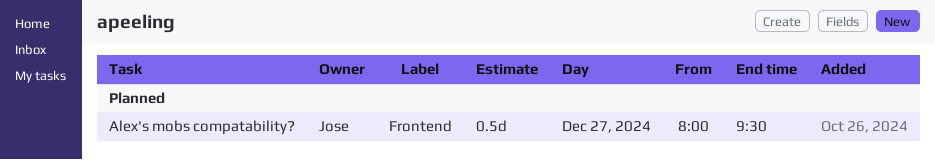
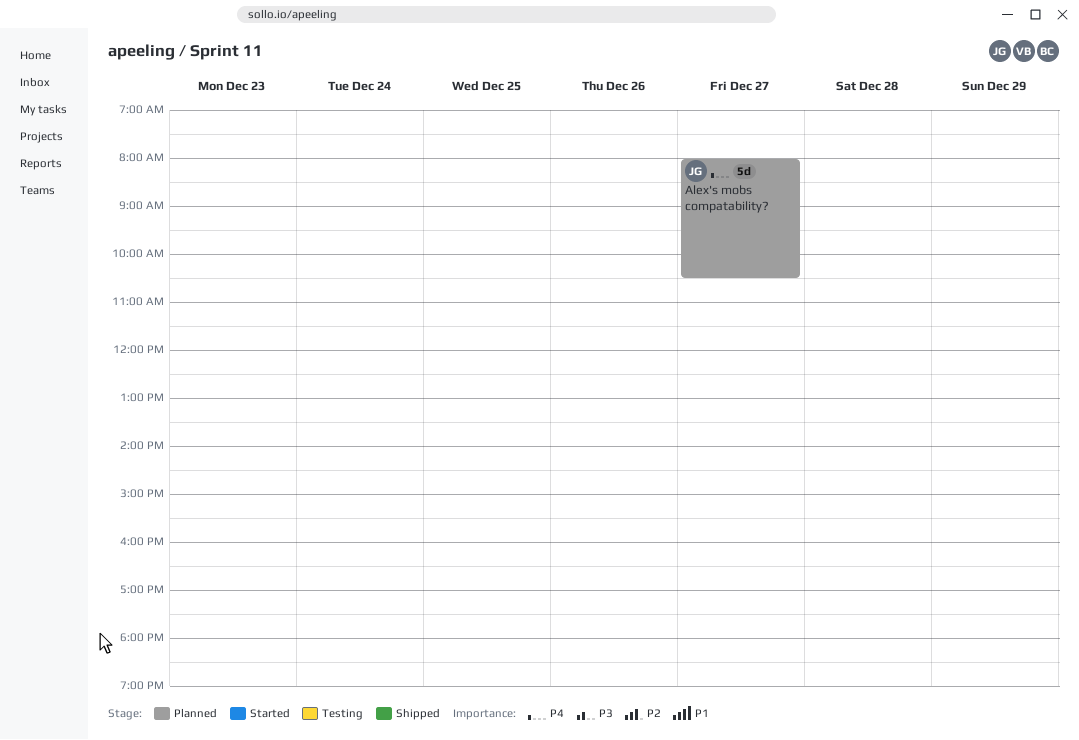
Alex's mobs compatability?, estimate: 0.5d -> 5d
Alex's mobs compatability?, ends: 09:30 -> 10:30

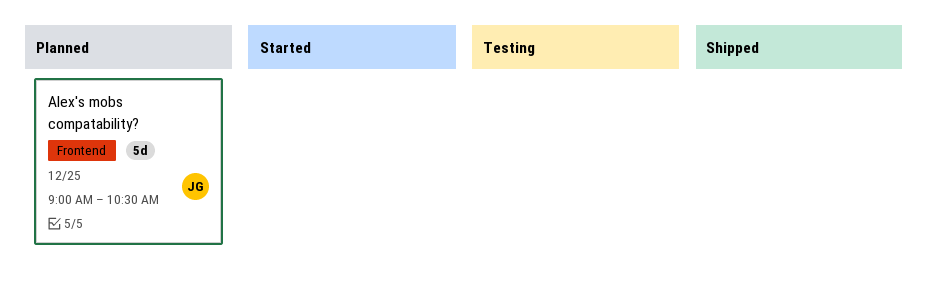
Alex's mobs compatability?, day: Dec 27 -> Dec 25
Alex's mobs compatability?, begins: 08:00 -> 09:00

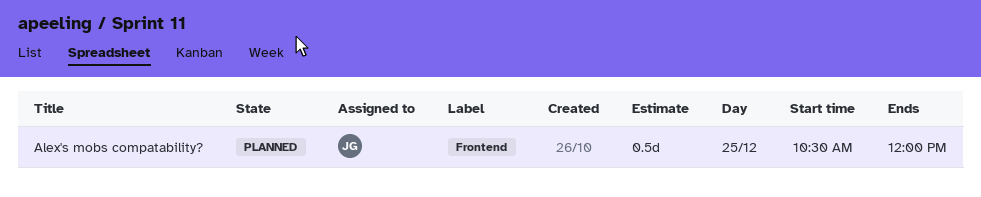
Alex's mobs compatability?, estimate: 5d -> 0.5d
Alex's mobs compatability?, begins: 09:00 -> 10:30
Alex's mobs compatability?, ends: 10:30 -> 12:00

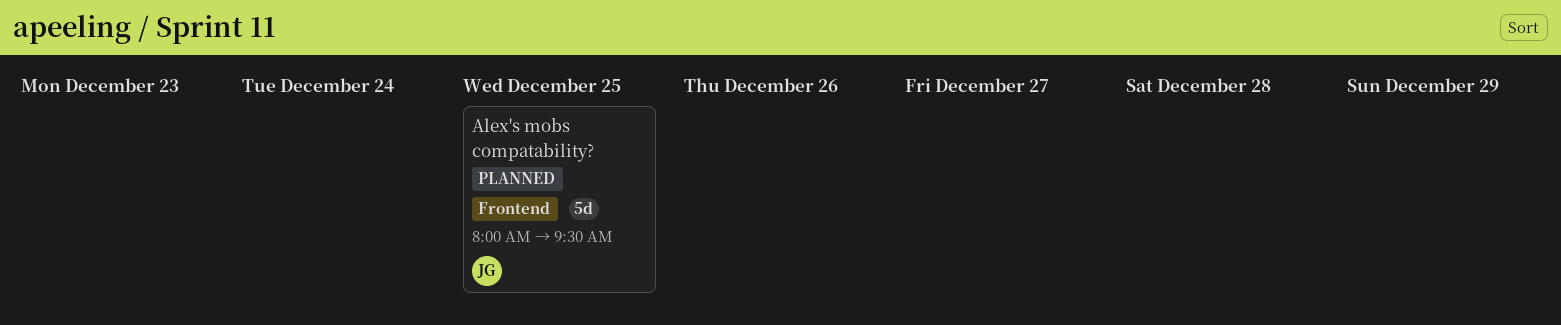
Alex's mobs compatability?, estimate: 0.5d -> 5d
Alex's mobs compatability?, begins: 10:30 -> 08:00
Alex's mobs compatability?, ends: 12:00 -> 09:30

